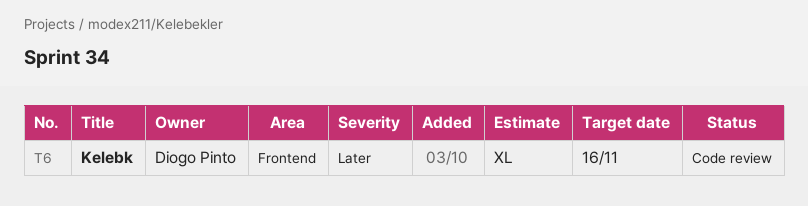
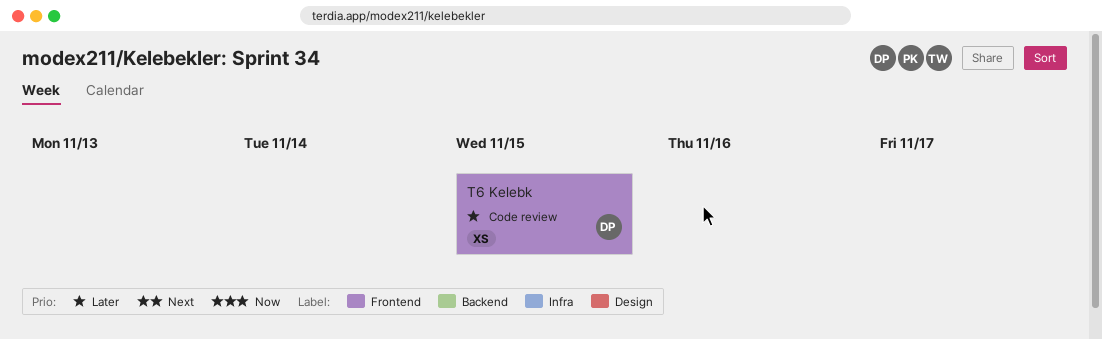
T6, estimate: XL -> XS
T6, due: Nov 16 -> Nov 15

